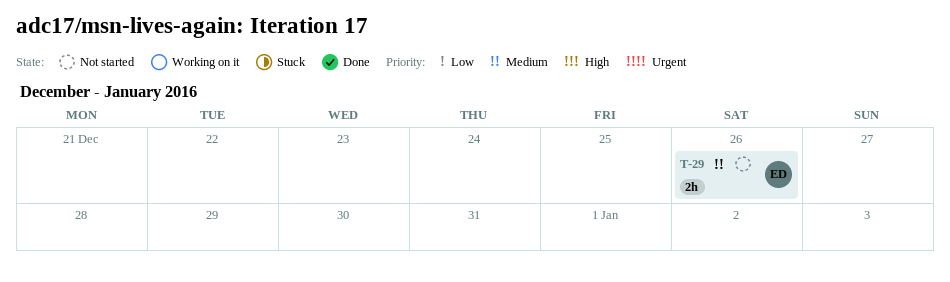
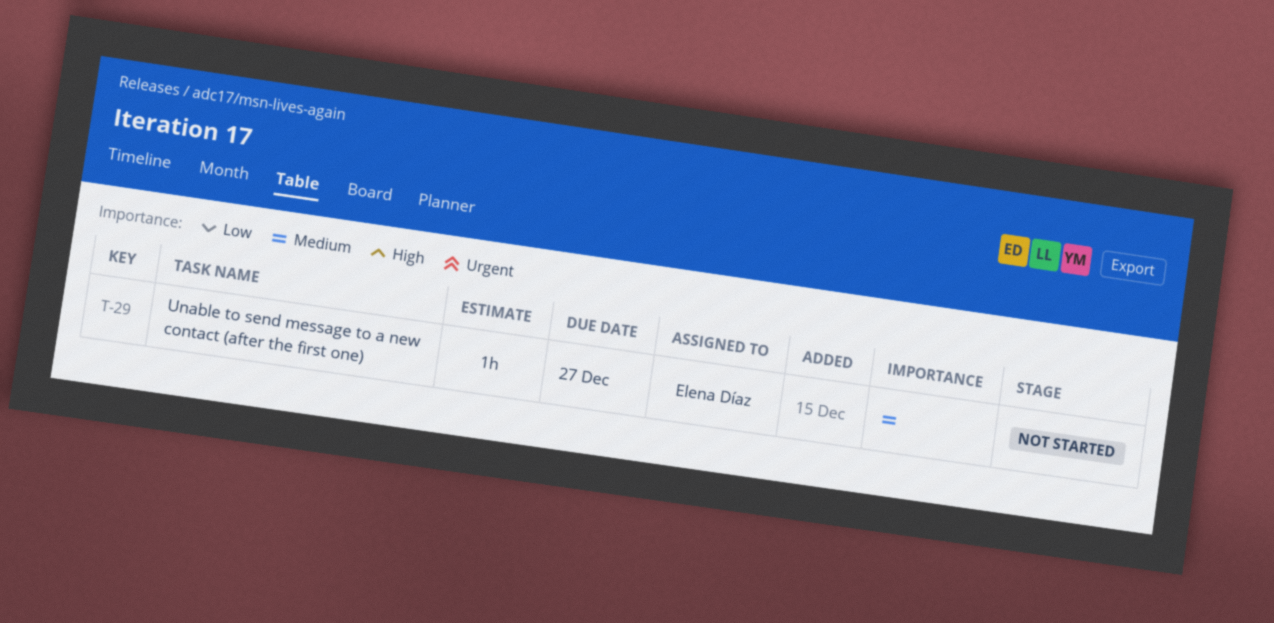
T-29, estimate: 2h -> 1h
T-29, due: Dec 26 -> Dec 27

